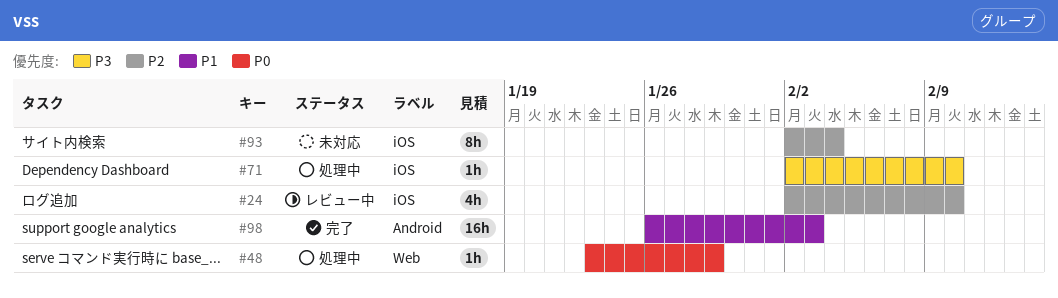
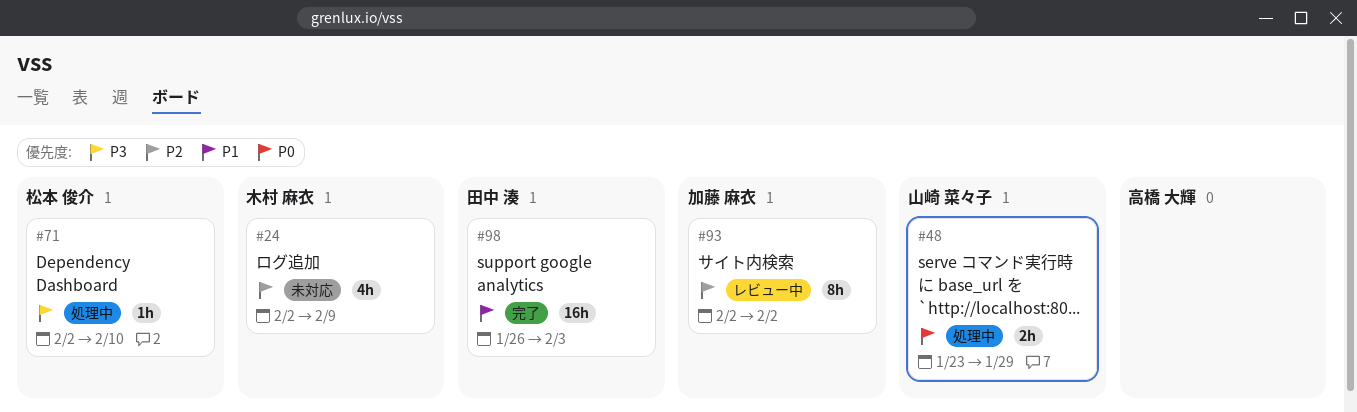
#24, status: レビュー中 -> 未対応
#24, due: Feb 10 -> Feb 9
#48, estimate: 1h -> 2h
#93, status: 未対応 -> レビュー中
#93, due: Feb 4 -> Feb 2

